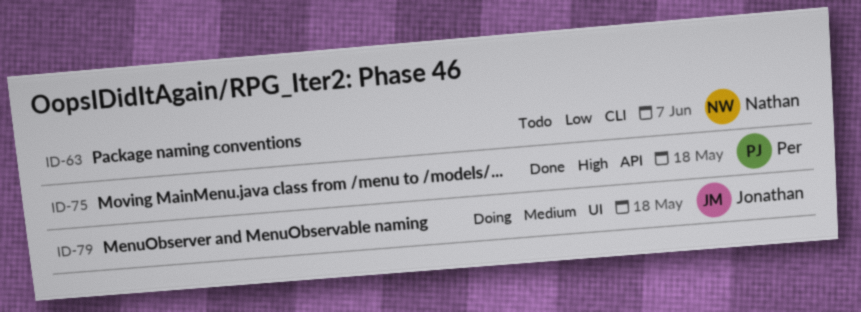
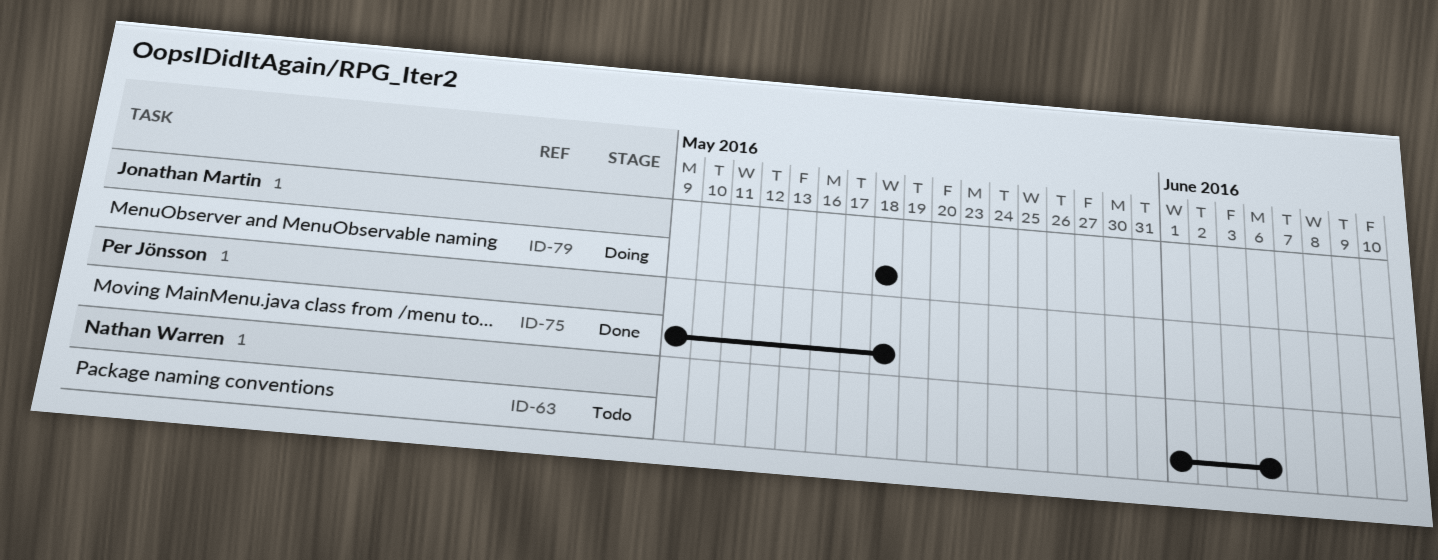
ID-63, due: Jun 7 -> Jun 6

